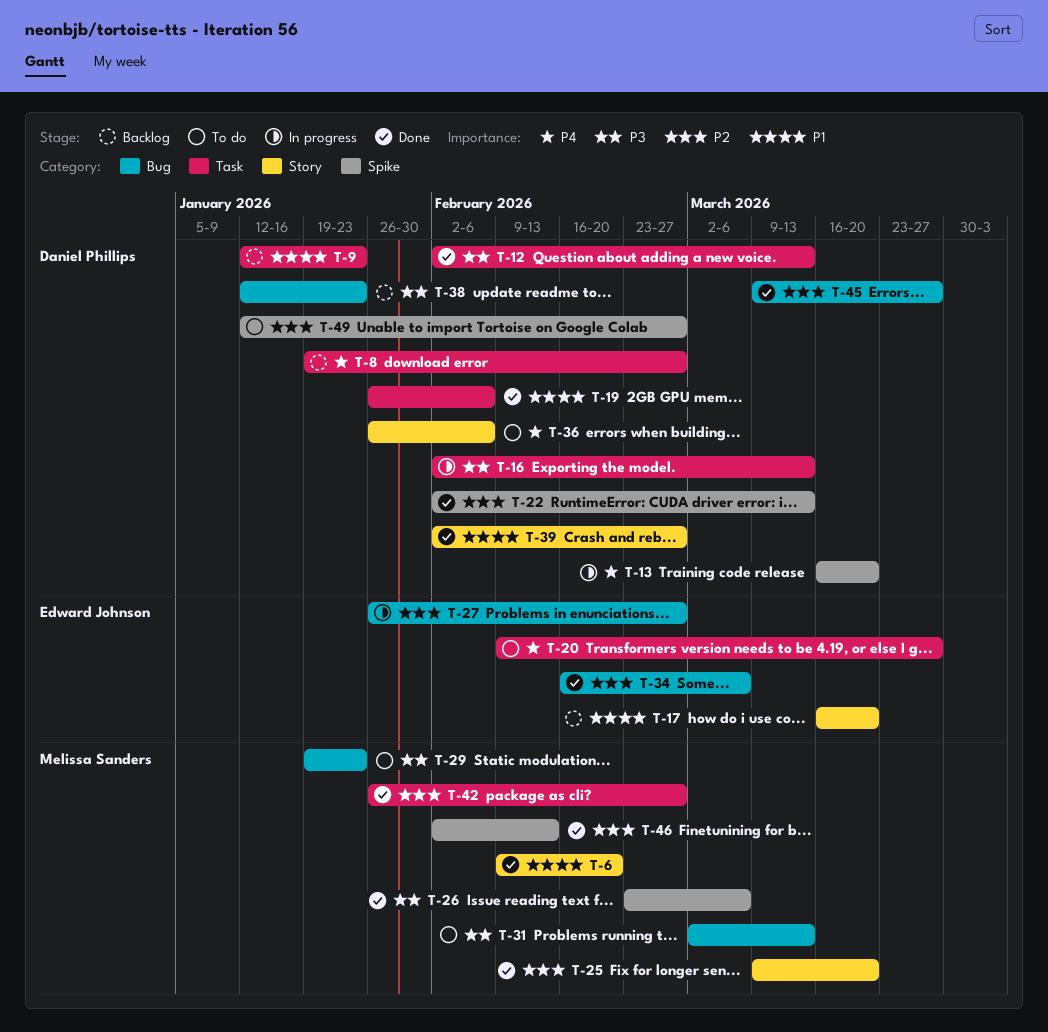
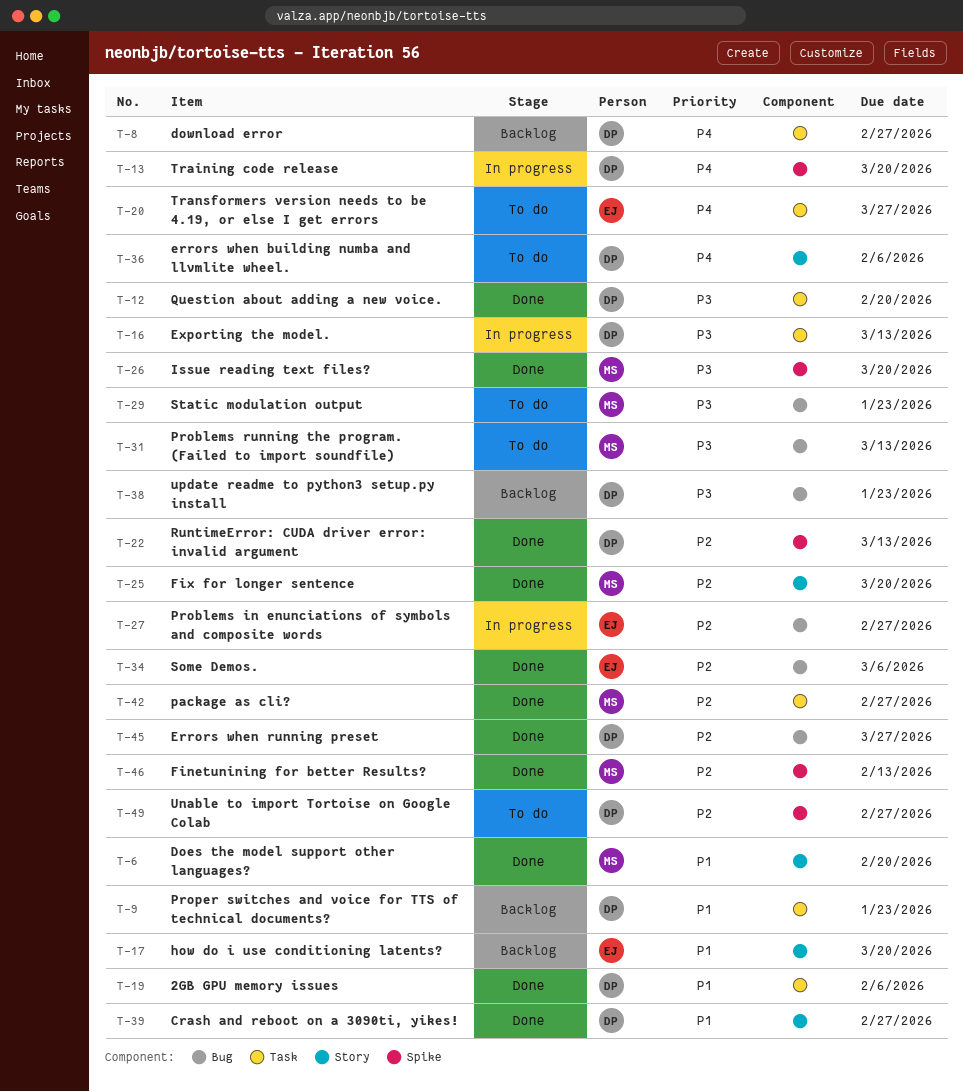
T-12, due: Mar 13 -> Feb 20
T-26, due: Mar 6 -> Mar 20

